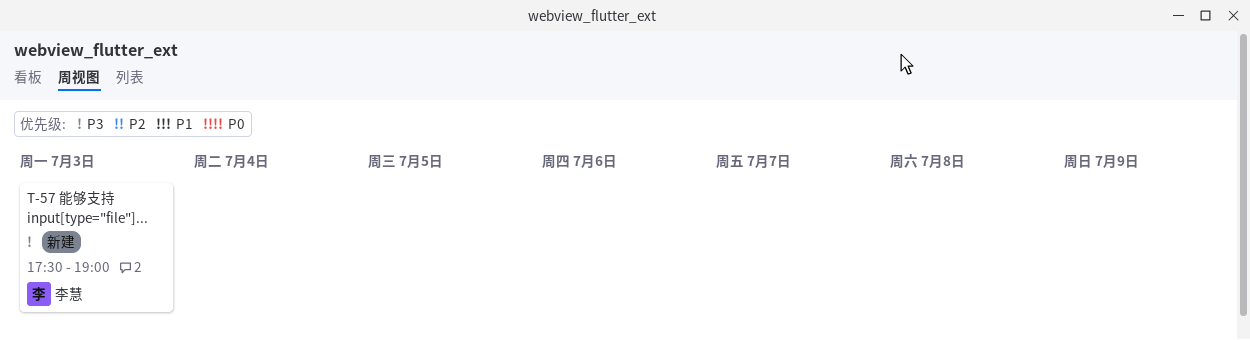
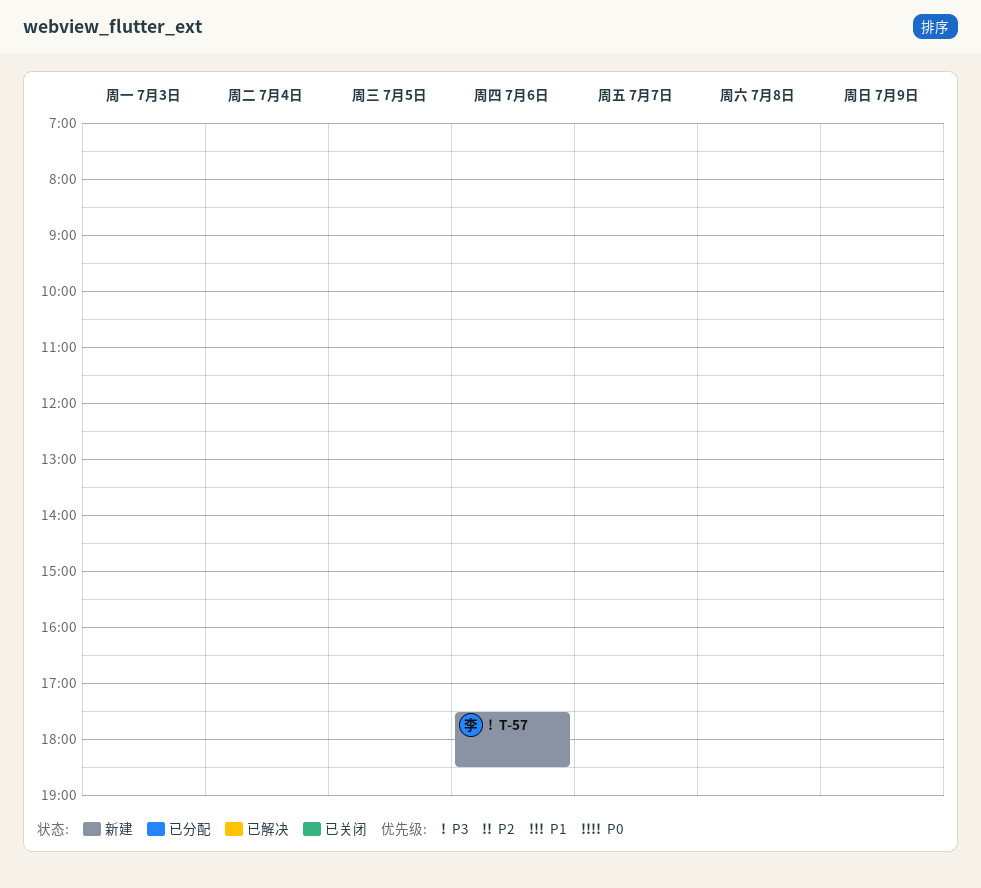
T-57, day: Jul 3 -> Jul 6
T-57, ends: 19:00 -> 18:30

